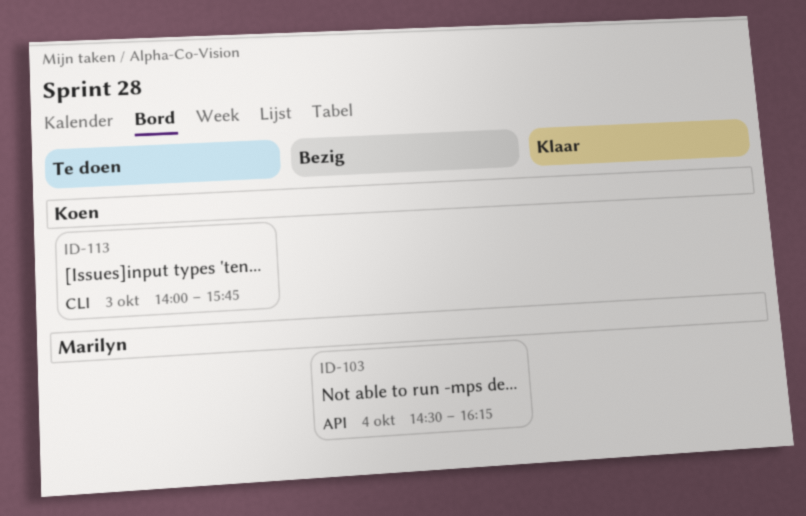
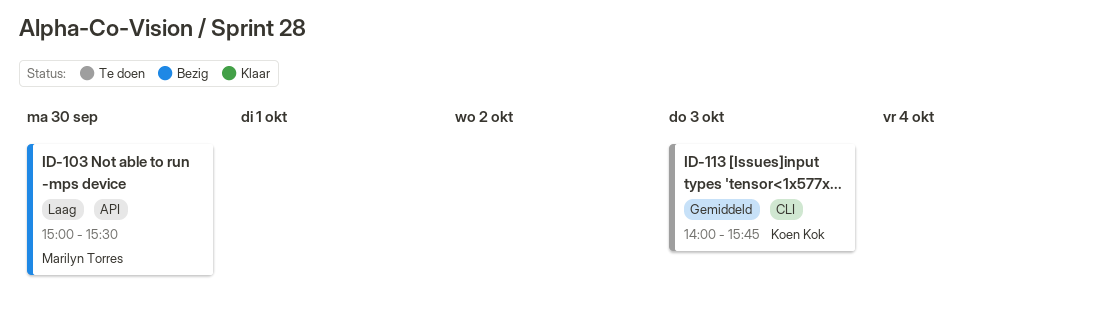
ID-103, day: Oct 4 -> Sep 30
ID-103, begins: 14:30 -> 15:00
ID-103, ends: 16:15 -> 15:30

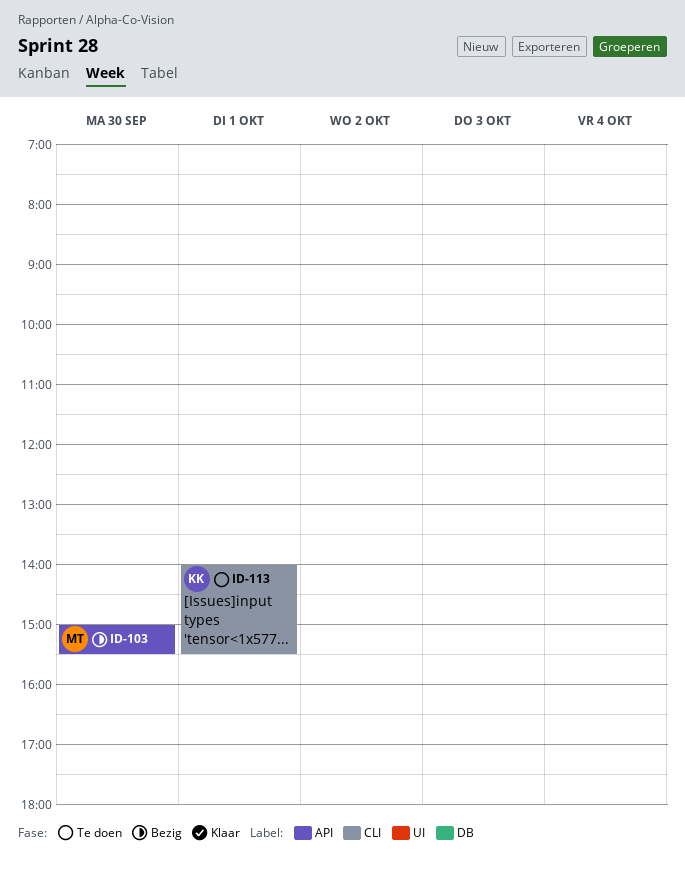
ID-113, day: Oct 3 -> Oct 1
ID-113, ends: 15:45 -> 15:30

